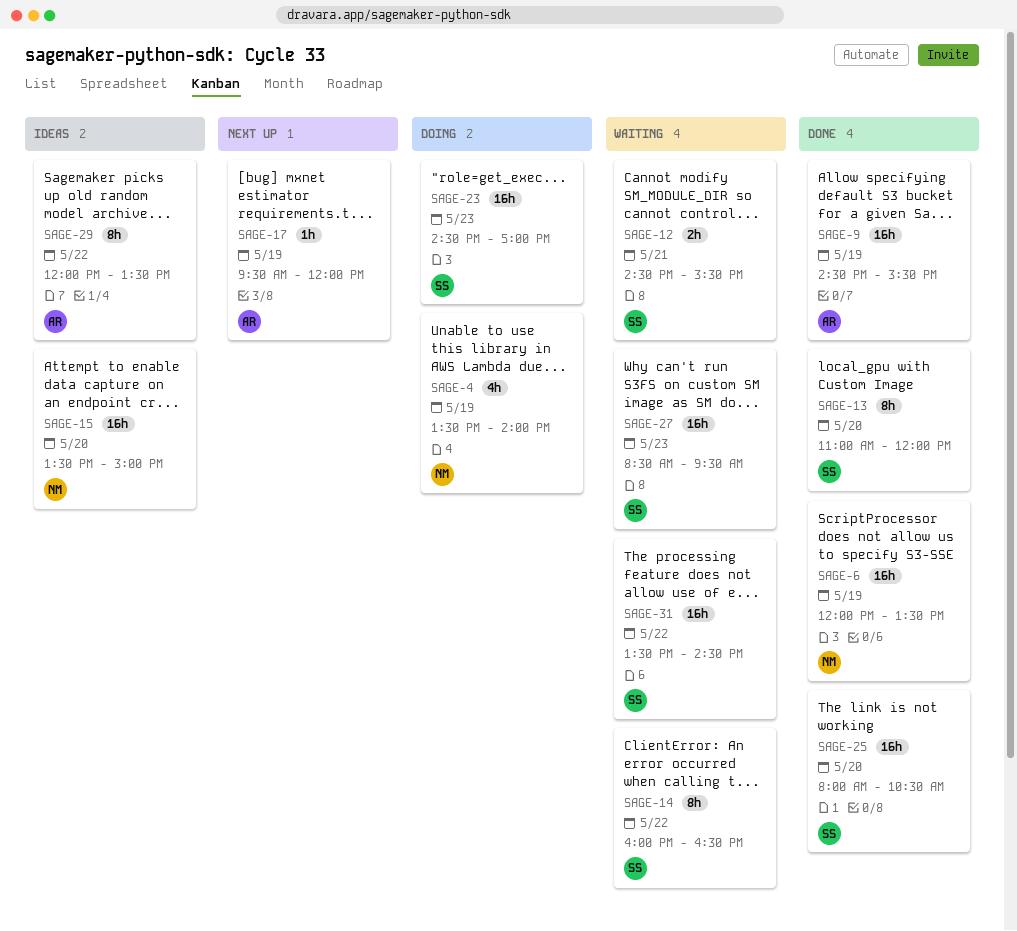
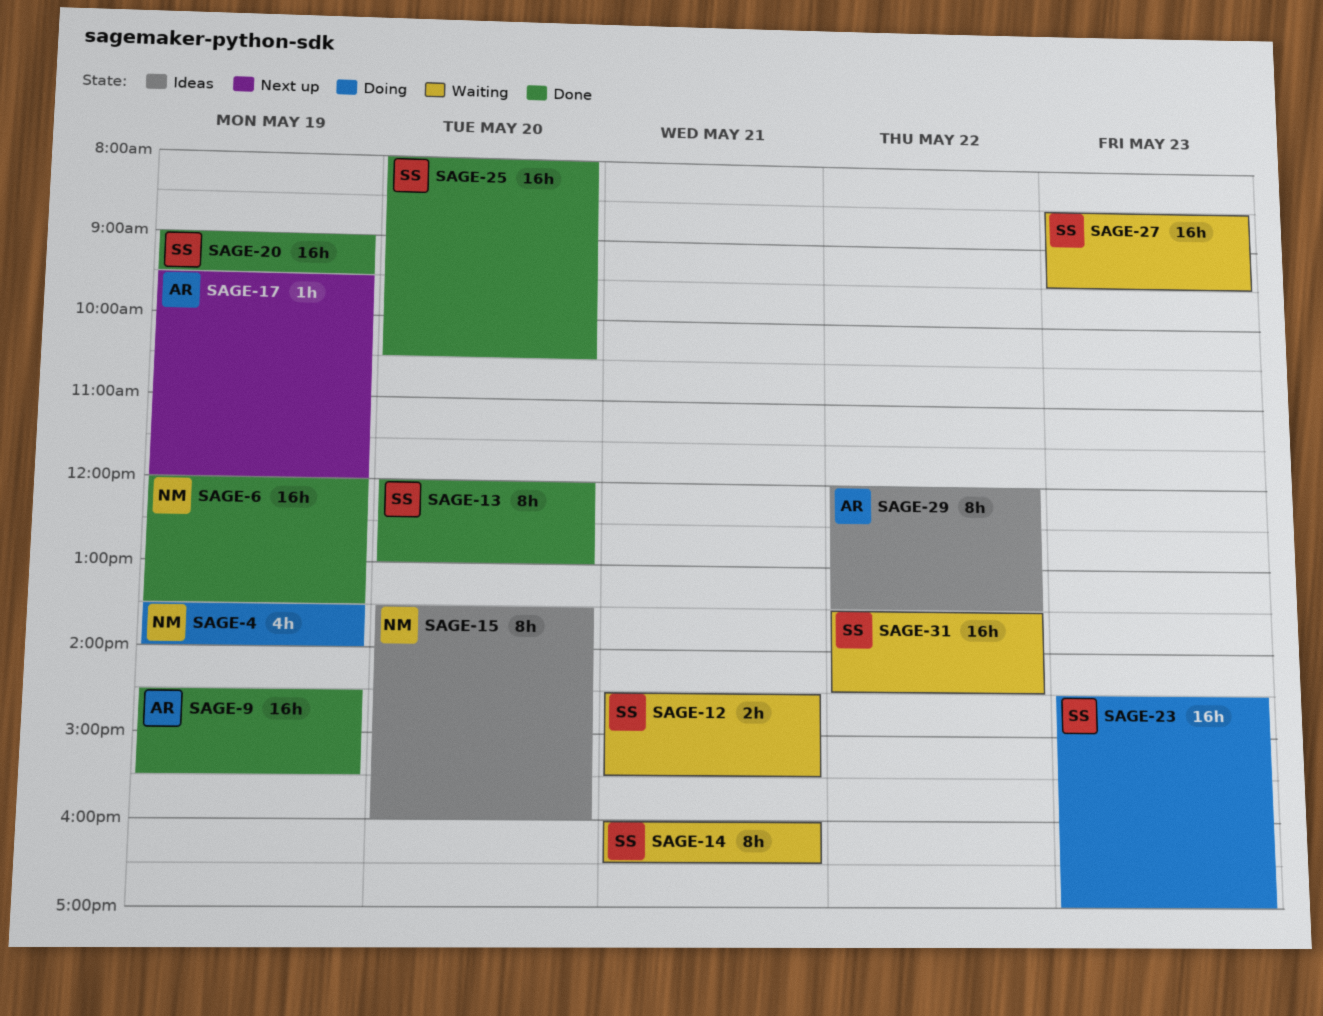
SAGE-13, begins: 11:00 -> 12:00
SAGE-13, ends: 12:00 -> 13:00
SAGE-14, day: May 22 -> May 21
SAGE-15, estimate: 16h -> 8h
SAGE-15, ends: 15:00 -> 16:00
SAGE-20: none -> present

